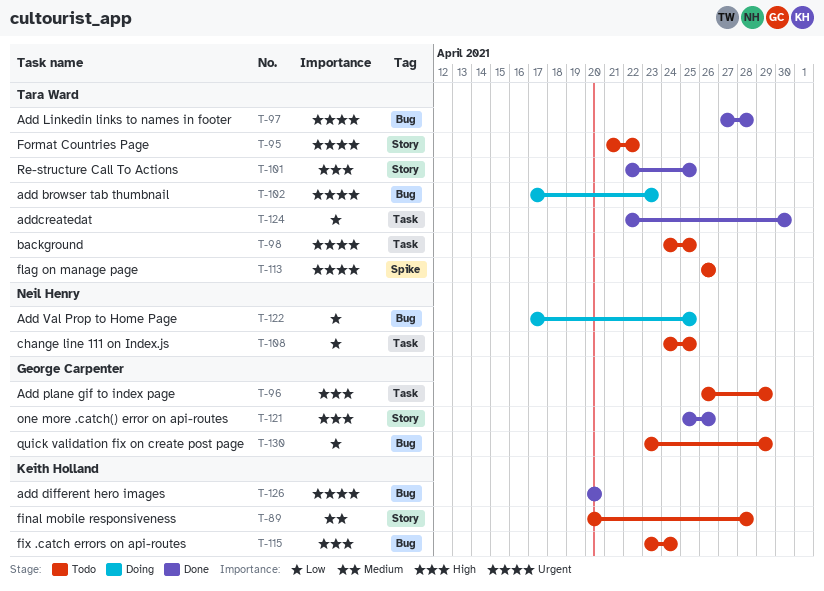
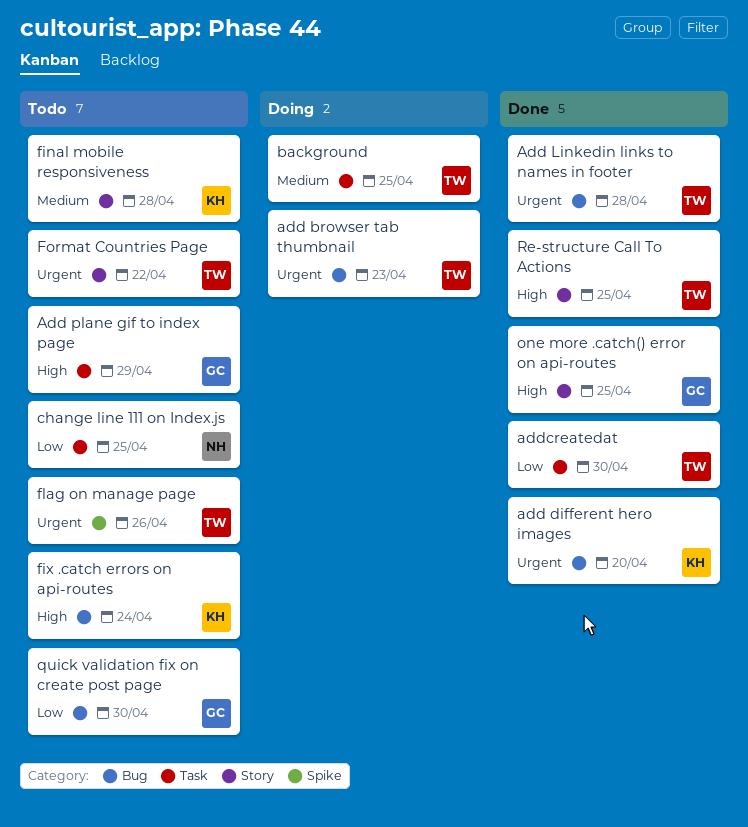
Add Val Prop to Home Page: present -> none
background, status: Todo -> Doing
background, priority: Urgent -> Medium
one more .catch() error on api-routes, due: Apr 26 -> Apr 25
quick validation fix on create post page, due: Apr 29 -> Apr 30

